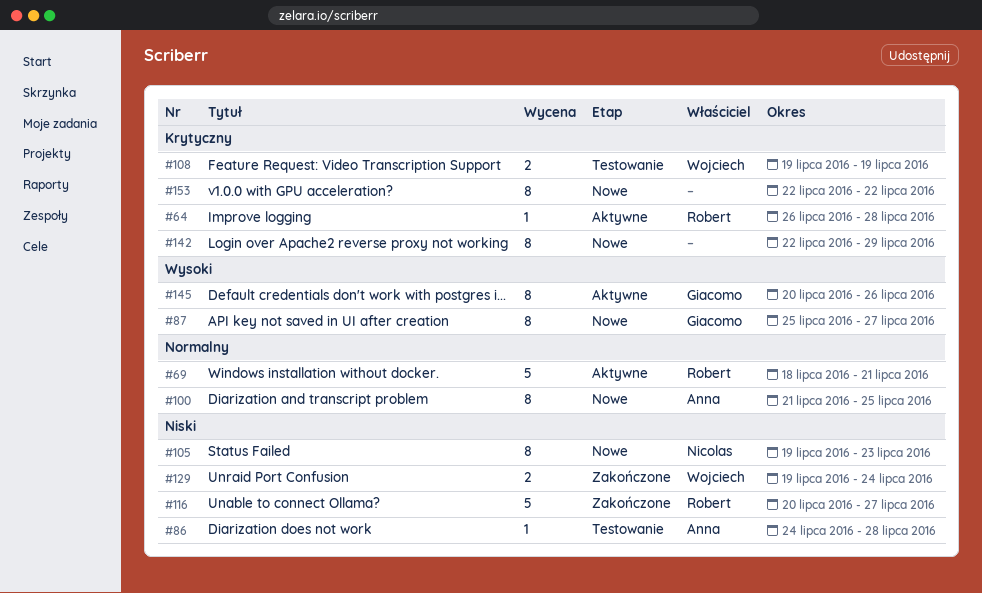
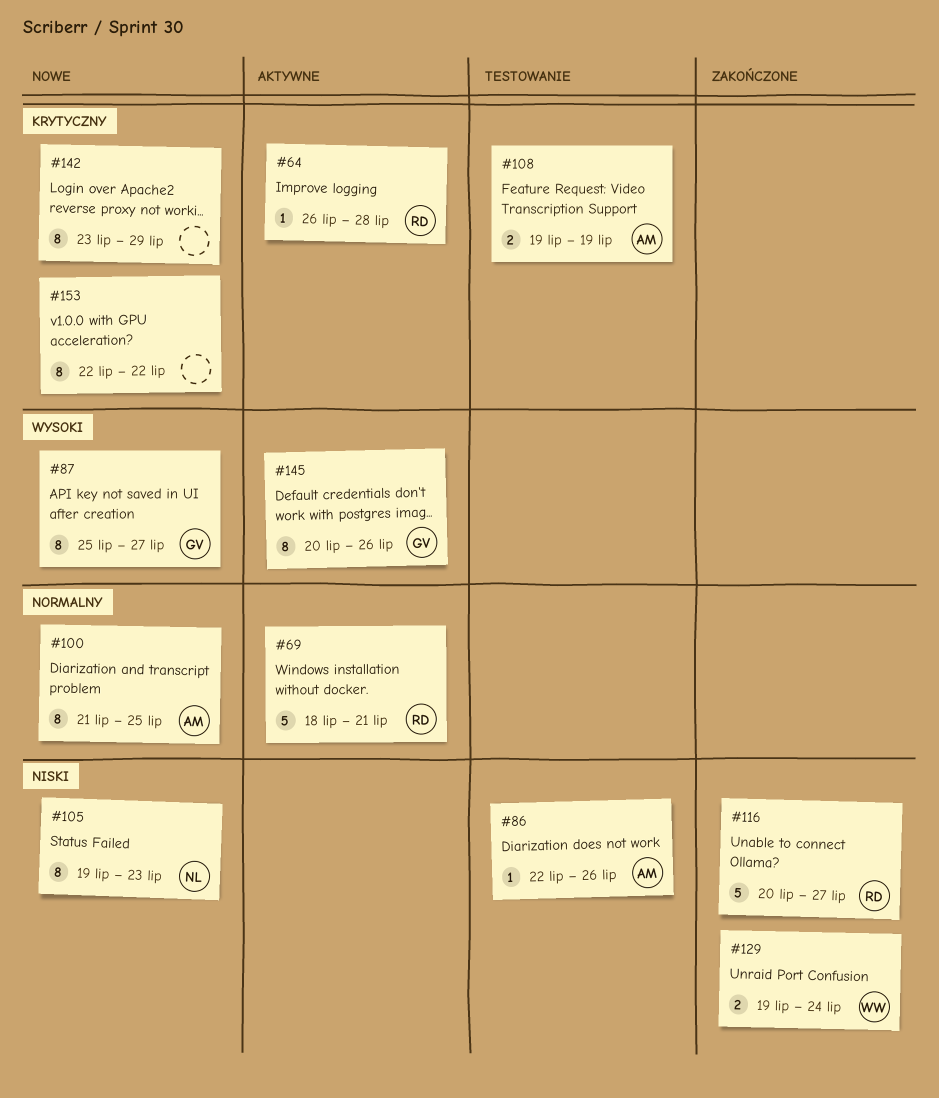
#86, start: Jul 24 -> Jul 22
#86, due: Jul 28 -> Jul 26
#108, owner: Wojciech -> Anna
#142, start: Jul 22 -> Jul 23

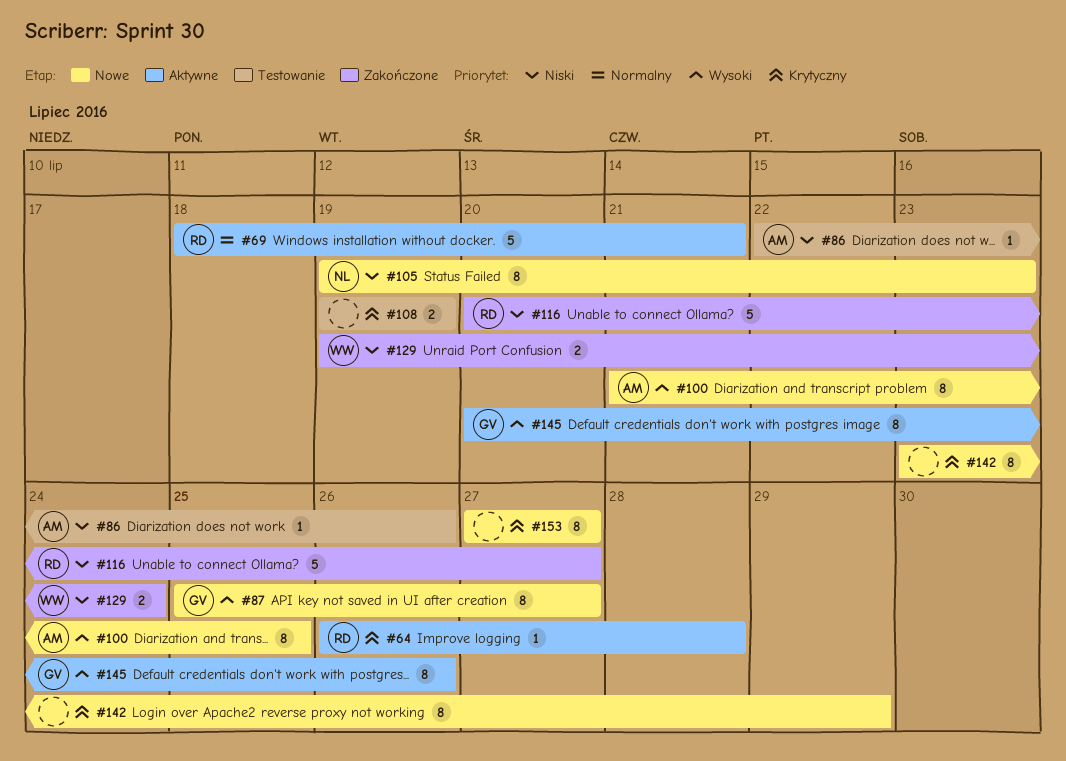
#100, priority: Normalny -> Wysoki
#108, owner: AM -> none
#153, start: Jul 22 -> Jul 27
#153, due: Jul 22 -> Jul 27

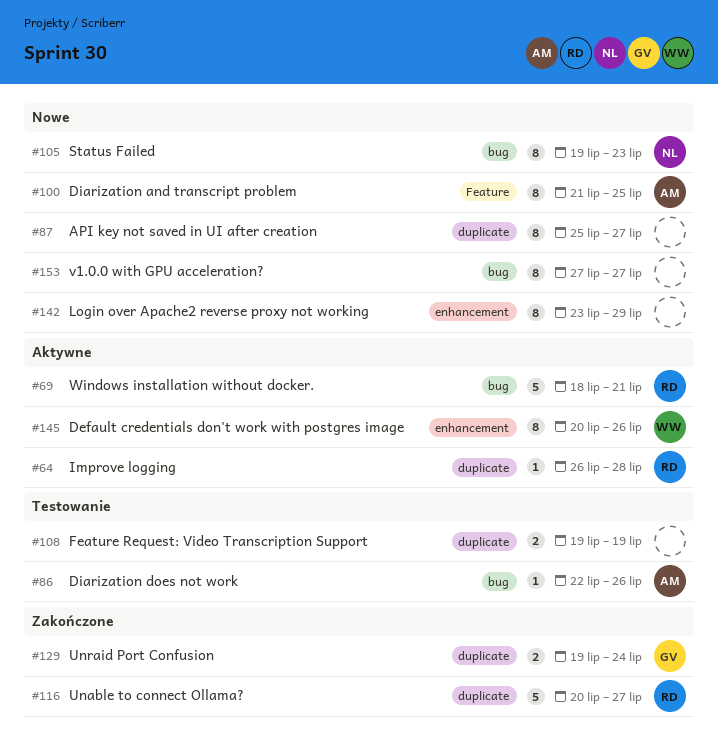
#87, owner: GV -> none
#129, owner: WW -> GV
#145, owner: GV -> WW

